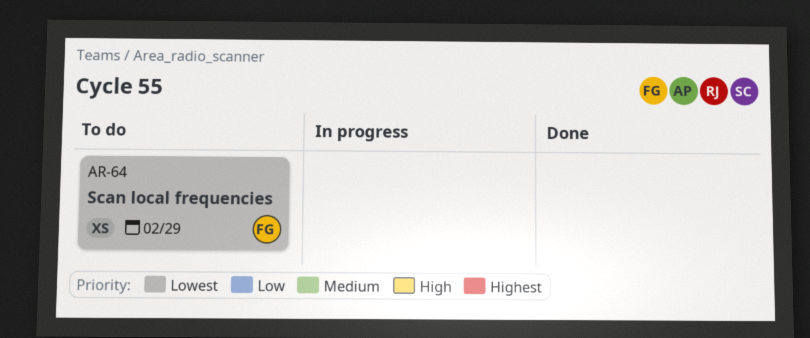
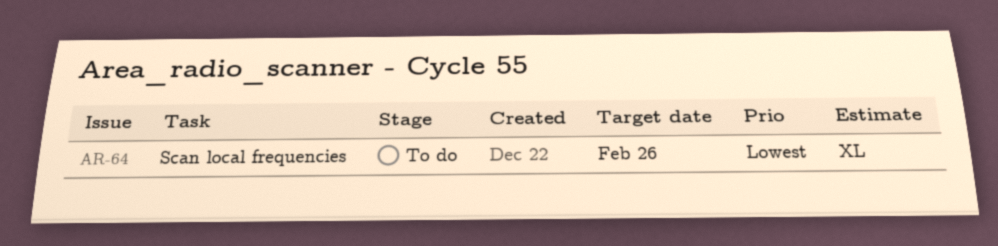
AR-64, estimate: XS -> XL
AR-64, due: Feb 29 -> Feb 26

